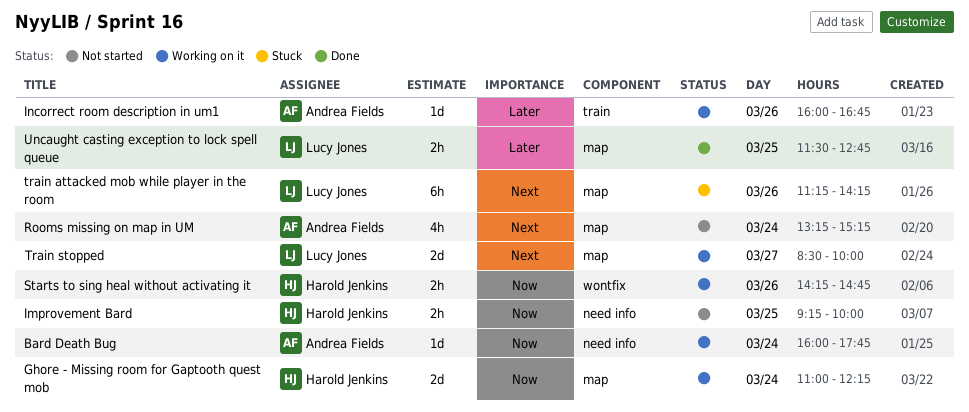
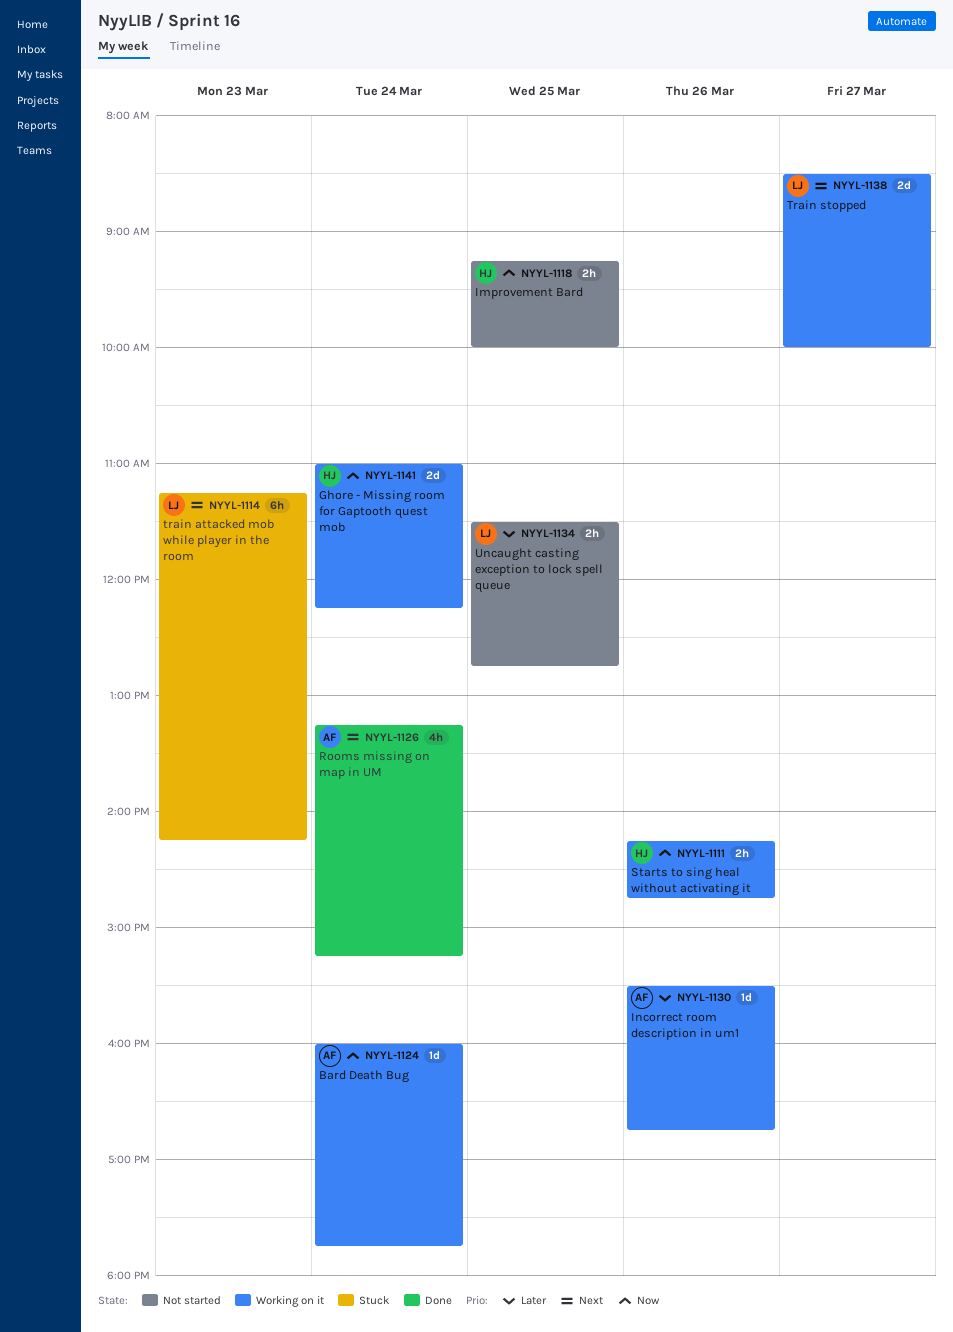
Incorrect room description in um1, begins: 16:00 -> 15:30
Rooms missing on map in UM, status: Not started -> Done
train attacked mob while player in the room, day: Mar 26 -> Mar 23
Uncaught casting exception to lock spell queue, status: Done -> Not started

